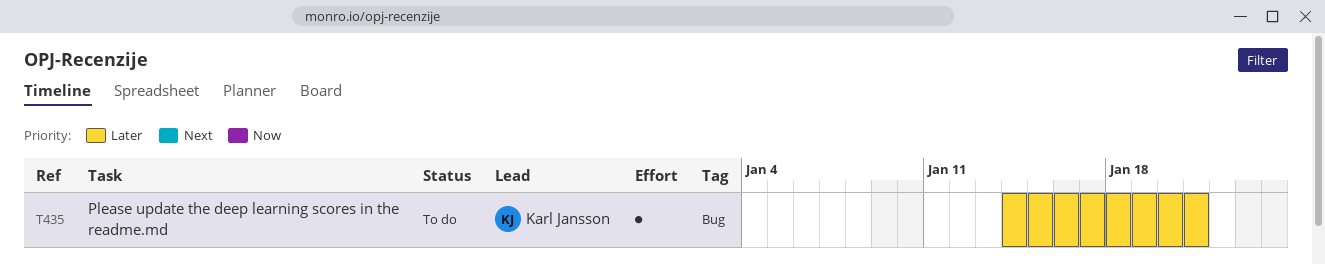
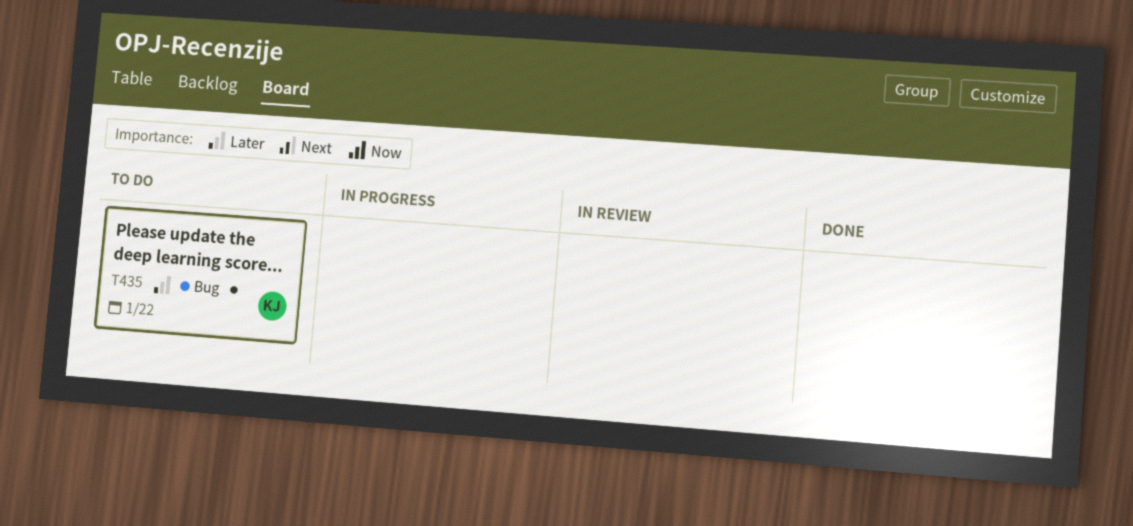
T435, due: Jan 21 -> Jan 22

